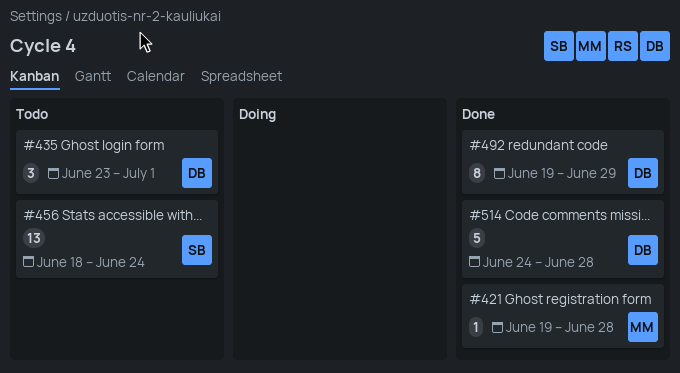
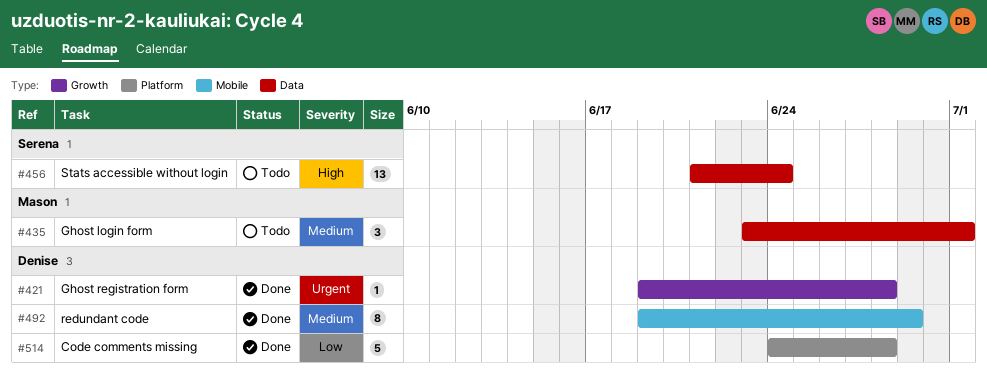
#421, owner: Mason -> Denise
#435, owner: Denise -> Mason
#456, start: Jun 18 -> Jun 21

